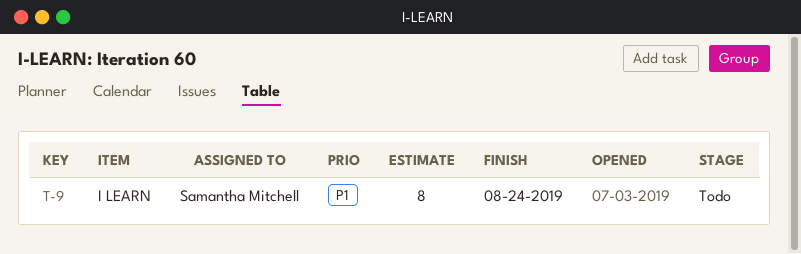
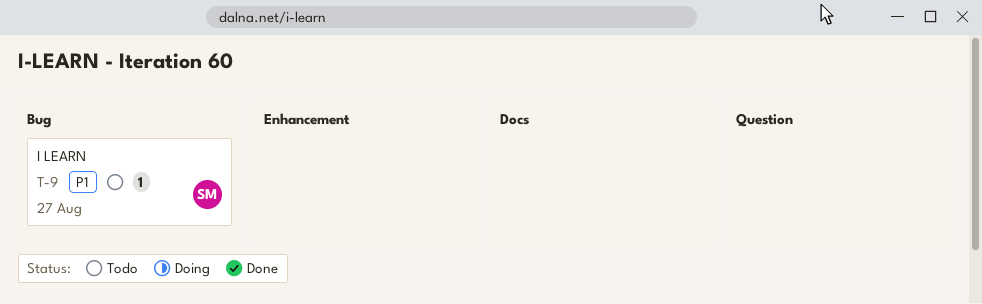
T-9, estimate: 8 -> 1
T-9, due: Aug 24 -> Aug 27

